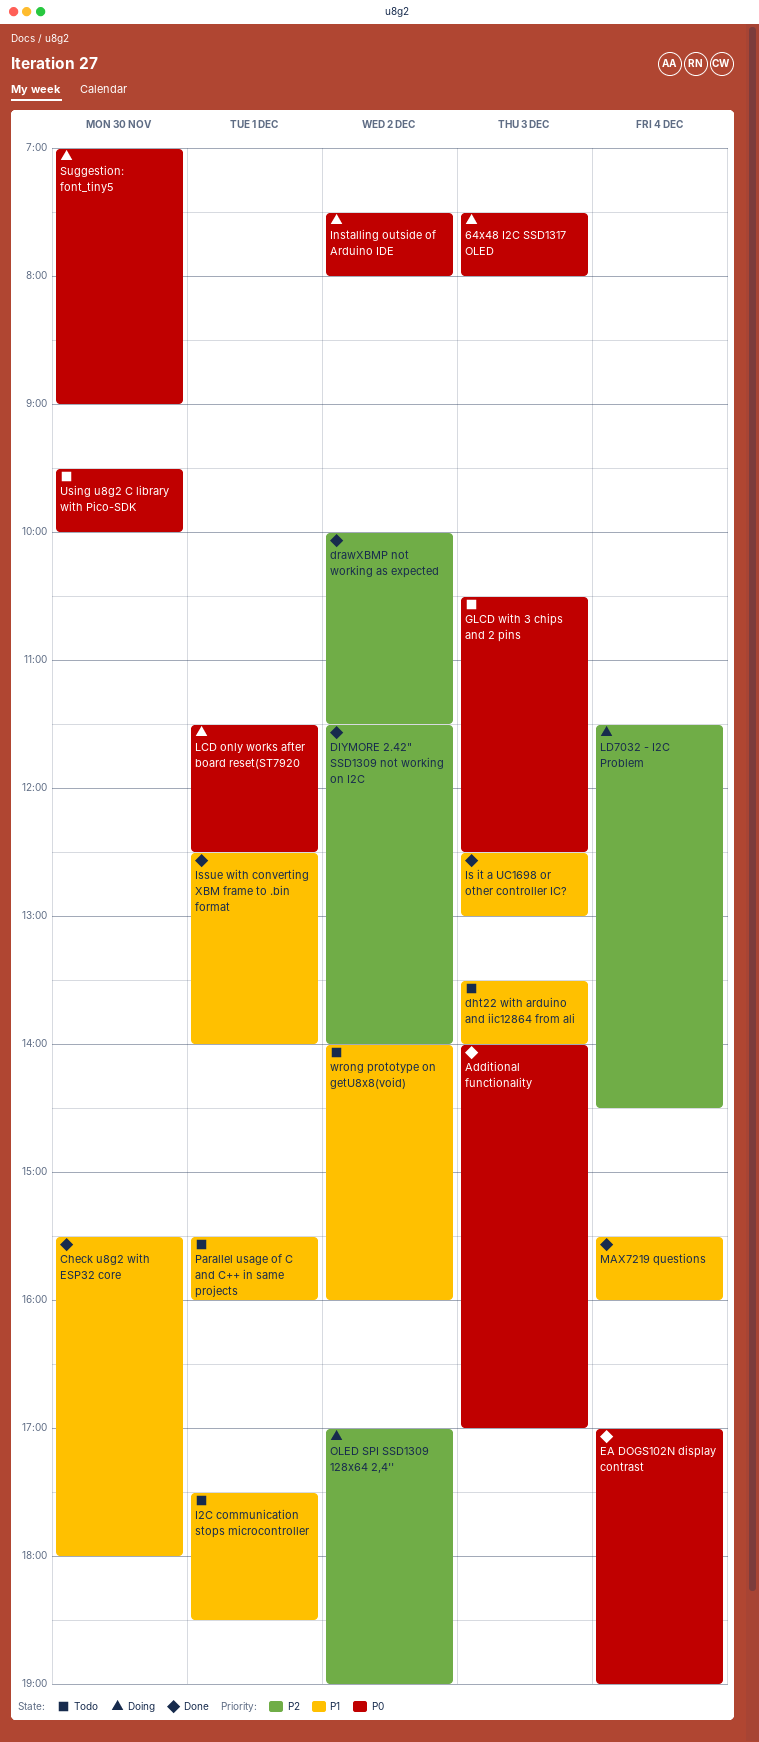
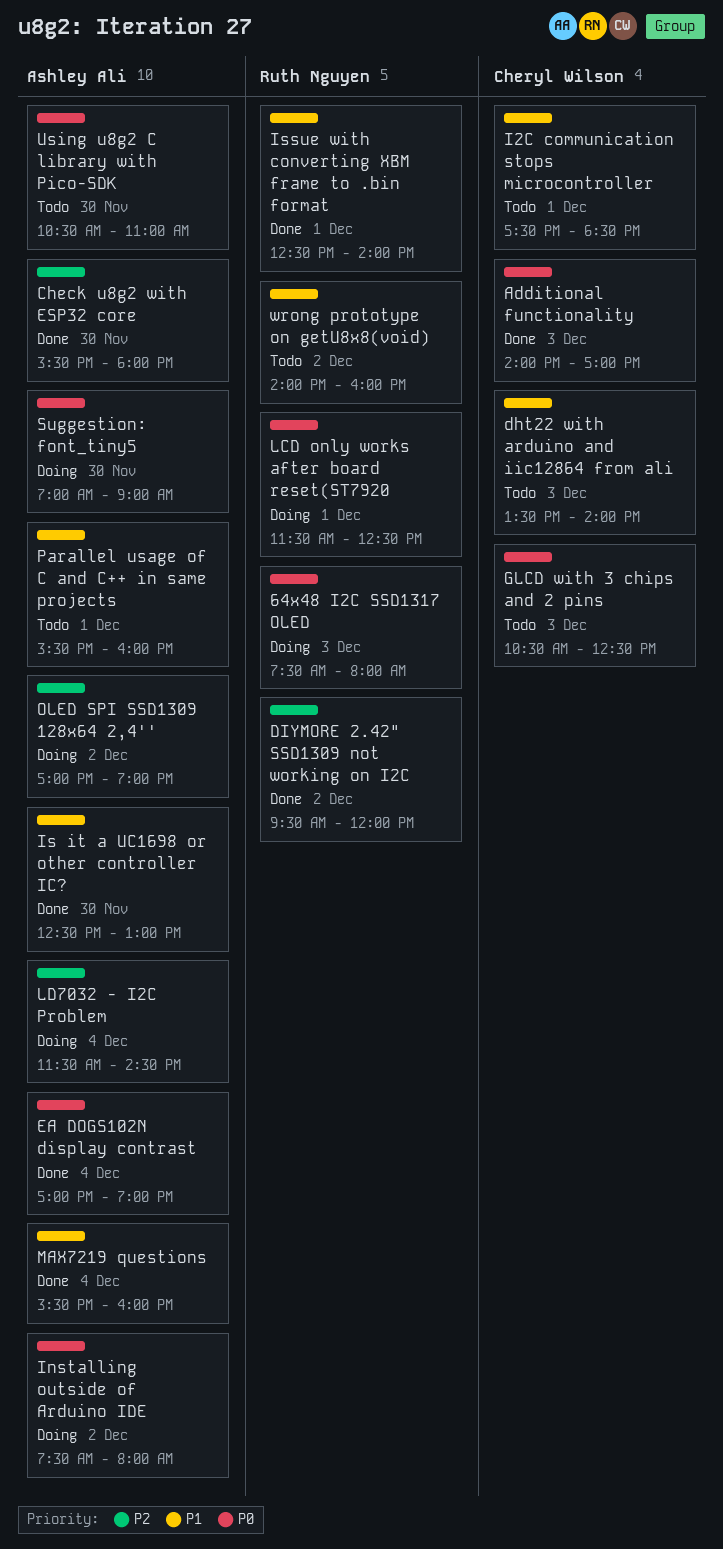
Check u8g2 with ESP32 core, priority: P1 -> P2
DIYMORE 2.42" SSD1309 not working on I2C, begins: 11:30 -> 09:30
DIYMORE 2.42" SSD1309 not working on I2C, ends: 14:00 -> 12:00
drawXBMP not working as expected: present -> none
Is it a UC1698 or other controller IC?, day: Dec 3 -> Nov 30
Using u8g2 C library with Pico-SDK, begins: 09:30 -> 10:30
Using u8g2 C library with Pico-SDK, ends: 10:00 -> 11:00

